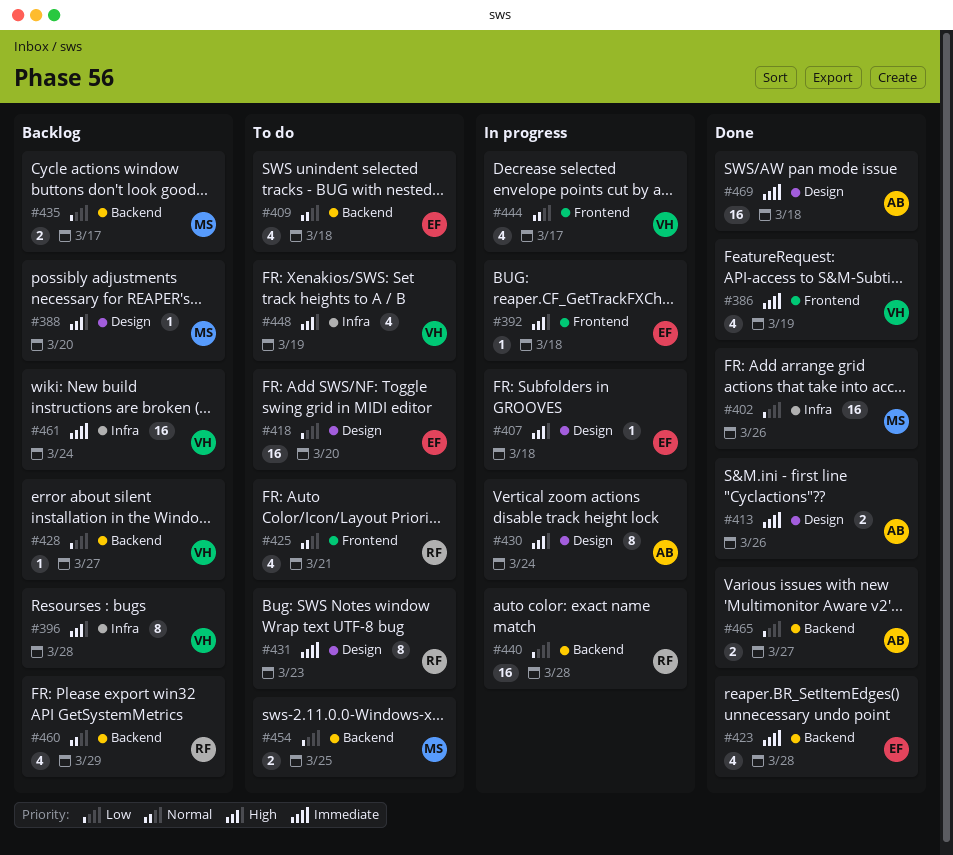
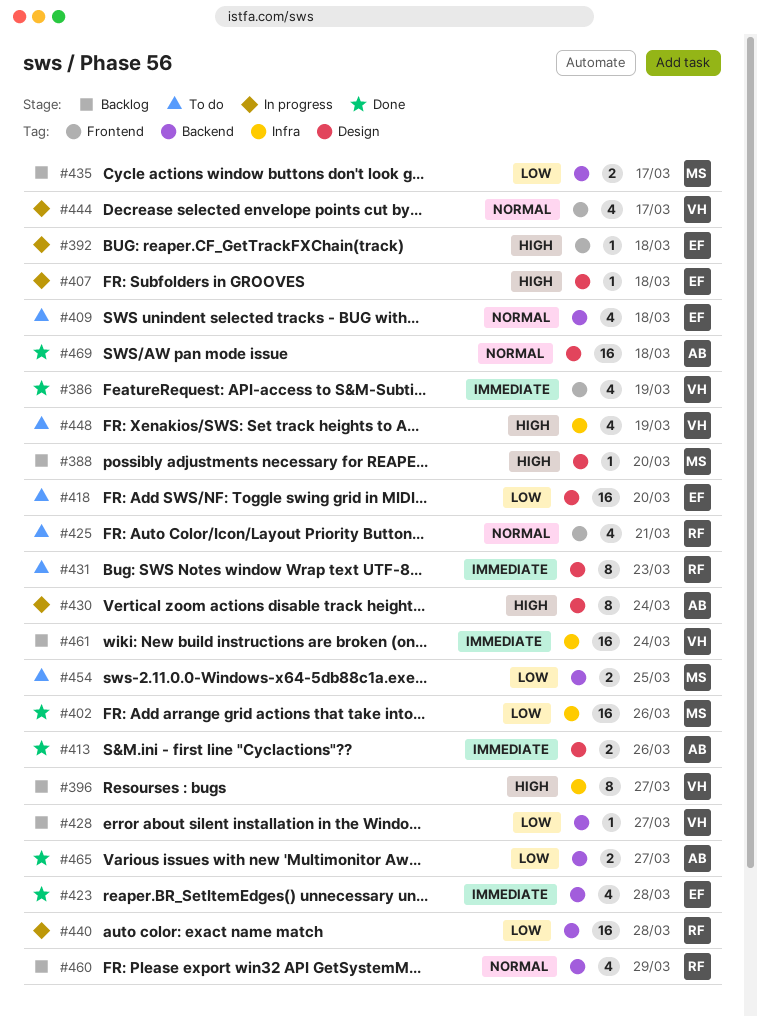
#396, due: Mar 28 -> Mar 27
#469, priority: Immediate -> Normal

